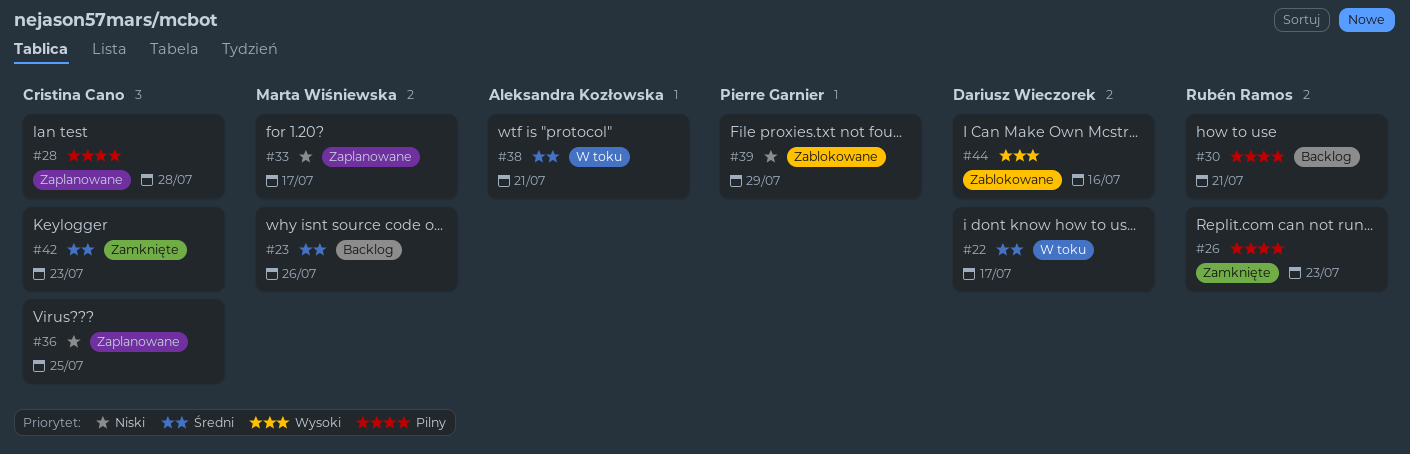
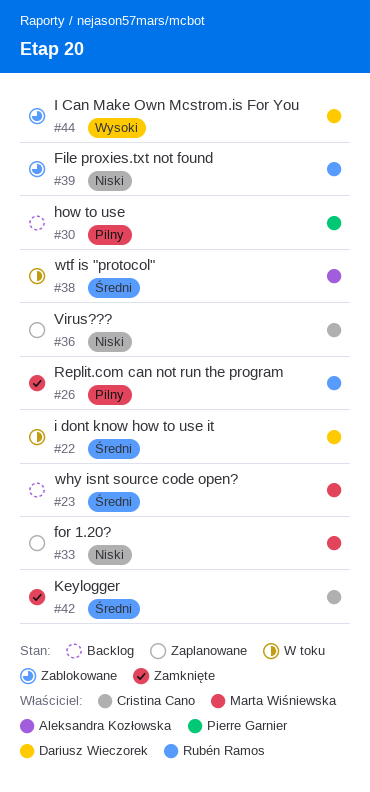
#28: present -> none
#30, owner: Rubén Ramos -> Pierre Garnier
#39, owner: Pierre Garnier -> Rubén Ramos

